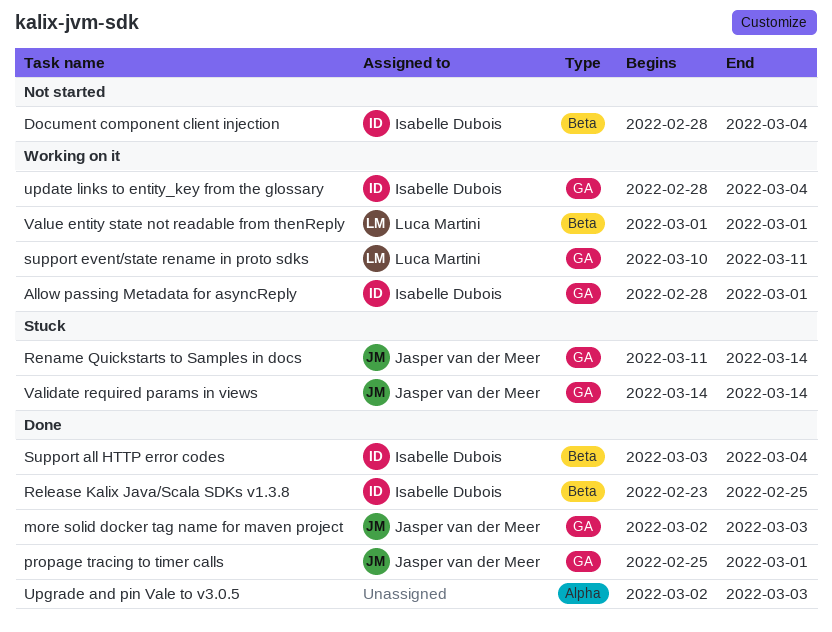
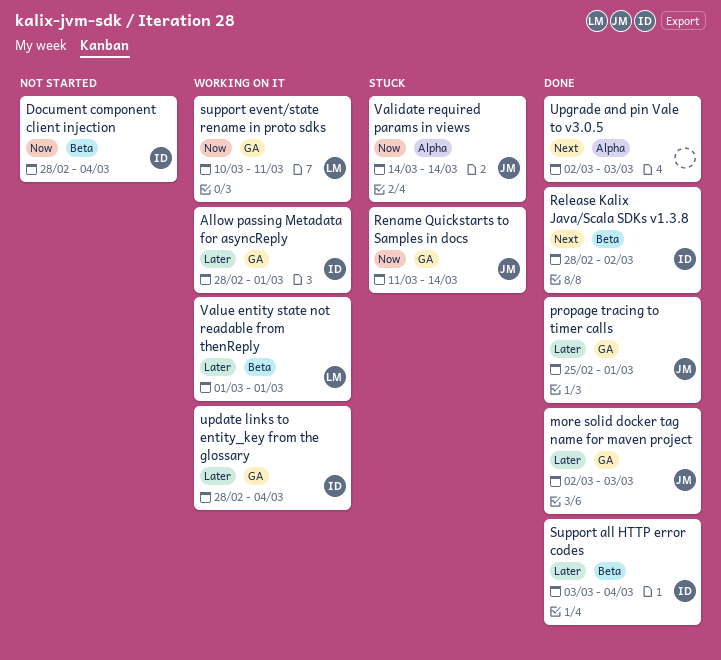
Release Kalix Java/Scala SDKs v1.3.8, start: Feb 23 -> Feb 28
Release Kalix Java/Scala SDKs v1.3.8, due: Feb 25 -> Mar 2
Validate required params in views, label: GA -> Alpha

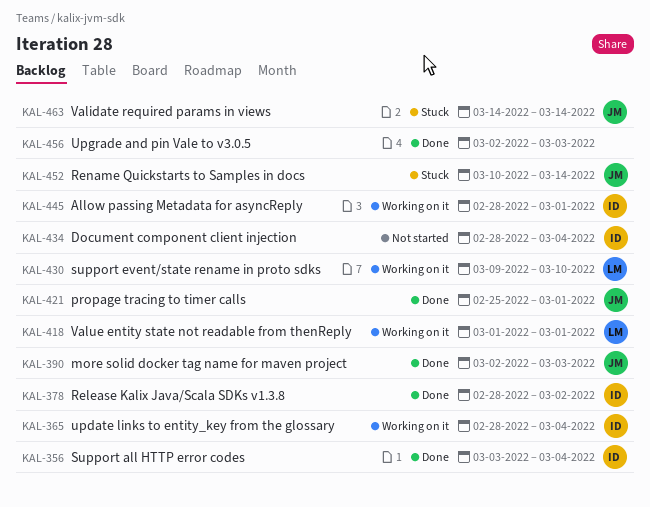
Rename Quickstarts to Samples in docs, start: Mar 11 -> Mar 10
support event/state rename in proto sdks, start: Mar 10 -> Mar 9
support event/state rename in proto sdks, due: Mar 11 -> Mar 10

